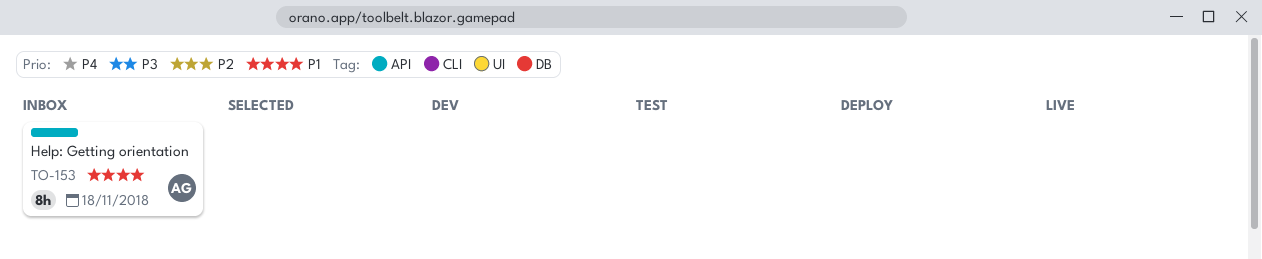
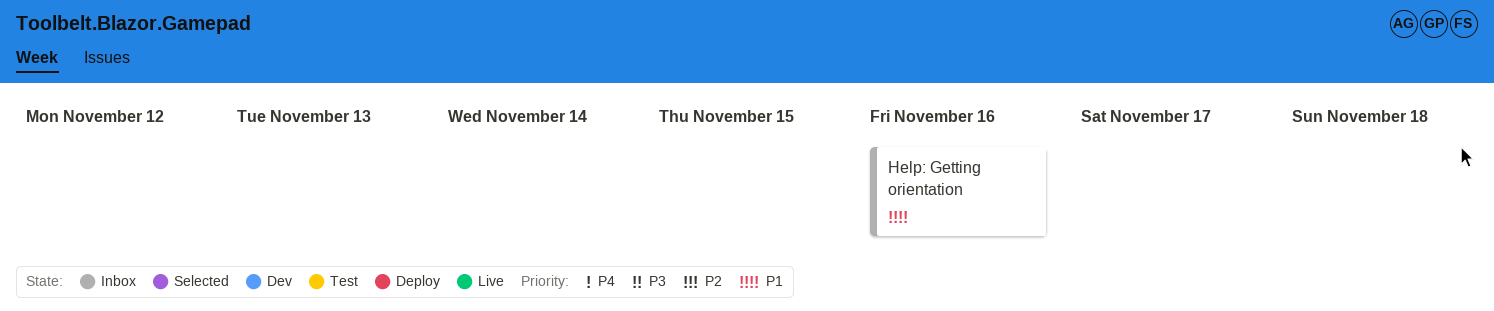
Help: Getting orientation, due: Nov 18 -> Nov 16

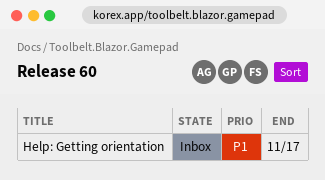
Help: Getting orientation, due: Nov 16 -> Nov 17

